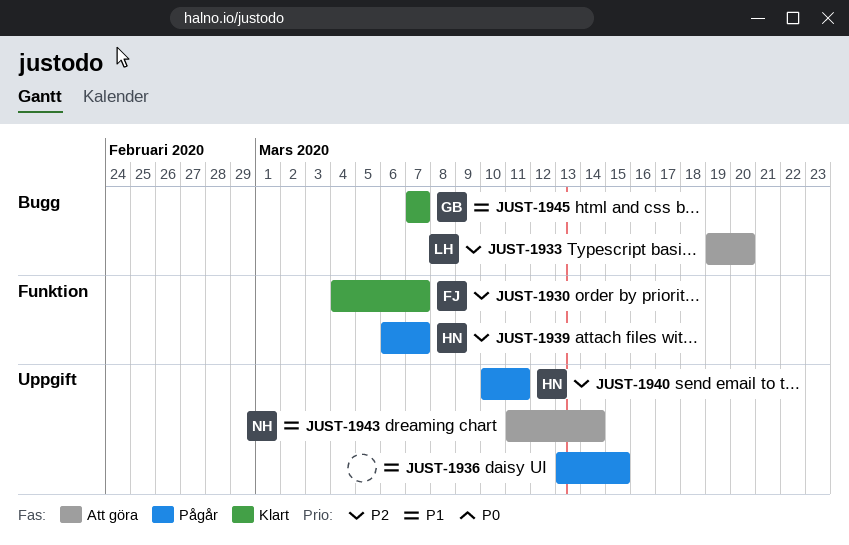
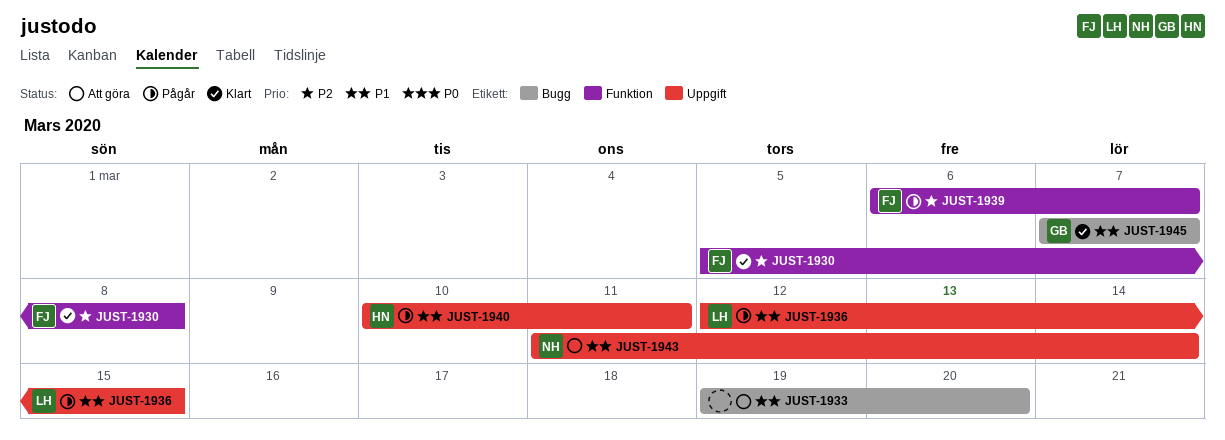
JUST-1930, start: Mar 4 -> Mar 5
JUST-1930, due: Mar 7 -> Mar 8
JUST-1933, owner: LH -> none
JUST-1933, priority: P2 -> P1
JUST-1936, owner: none -> LH
JUST-1936, start: Mar 13 -> Mar 12
JUST-1939, owner: HN -> FJ
JUST-1940, priority: P2 -> P1

